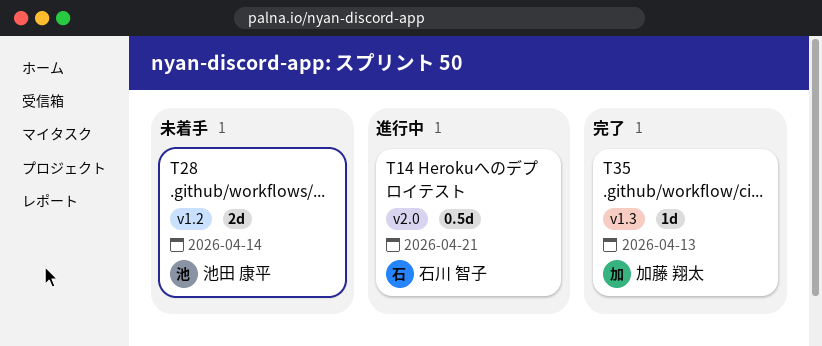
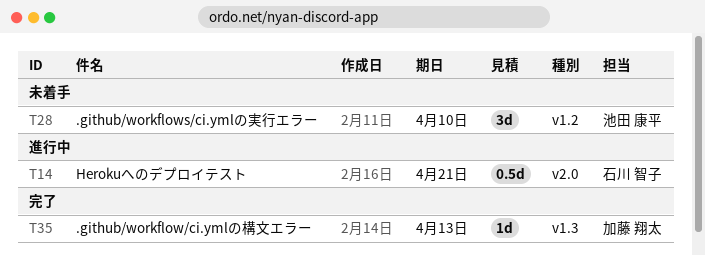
T28, estimate: 2d -> 3d
T28, due: Apr 14 -> Apr 10

